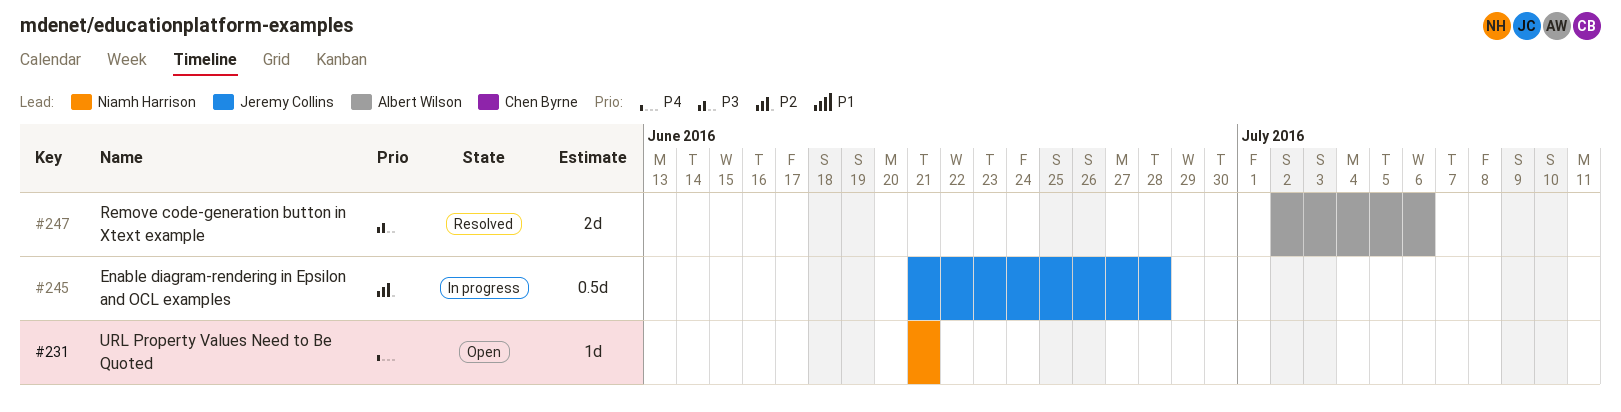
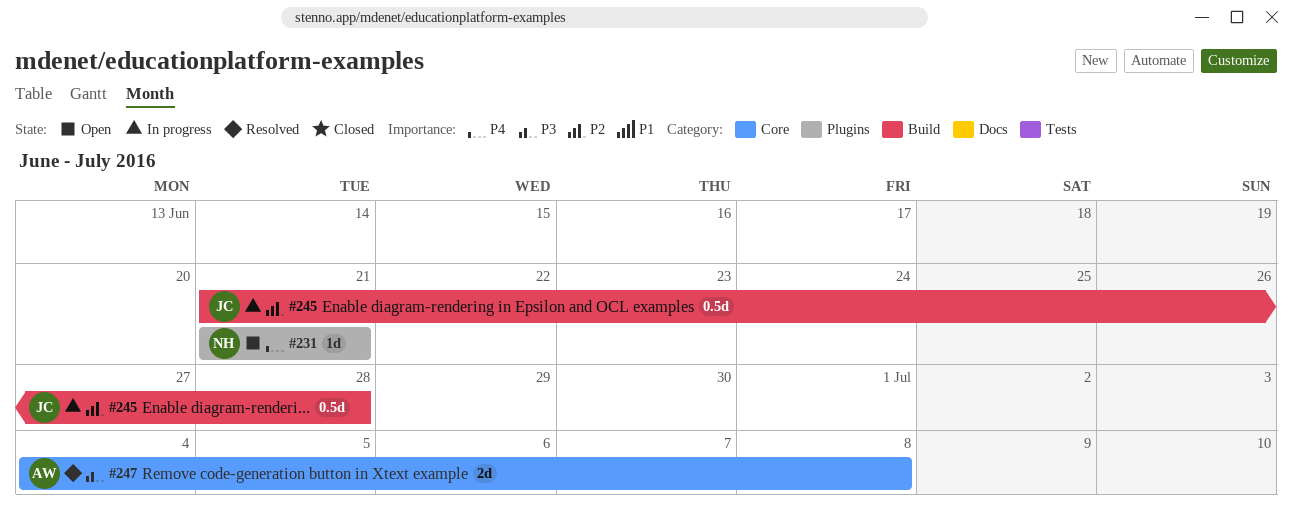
#247, start: Jul 2 -> Jul 4
#247, due: Jul 6 -> Jul 8

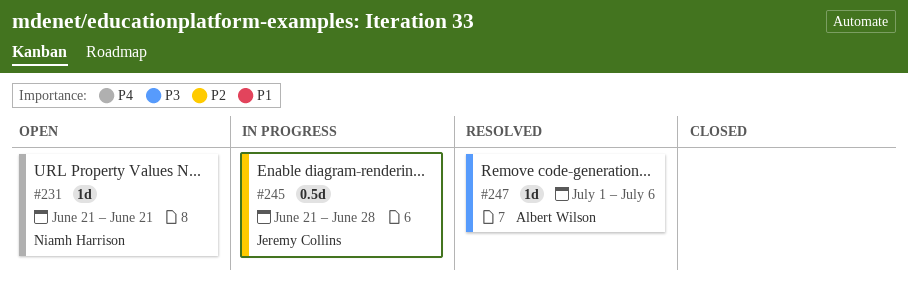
#247, estimate: 2d -> 1d
#247, start: Jul 4 -> Jul 1
#247, due: Jul 8 -> Jul 6

